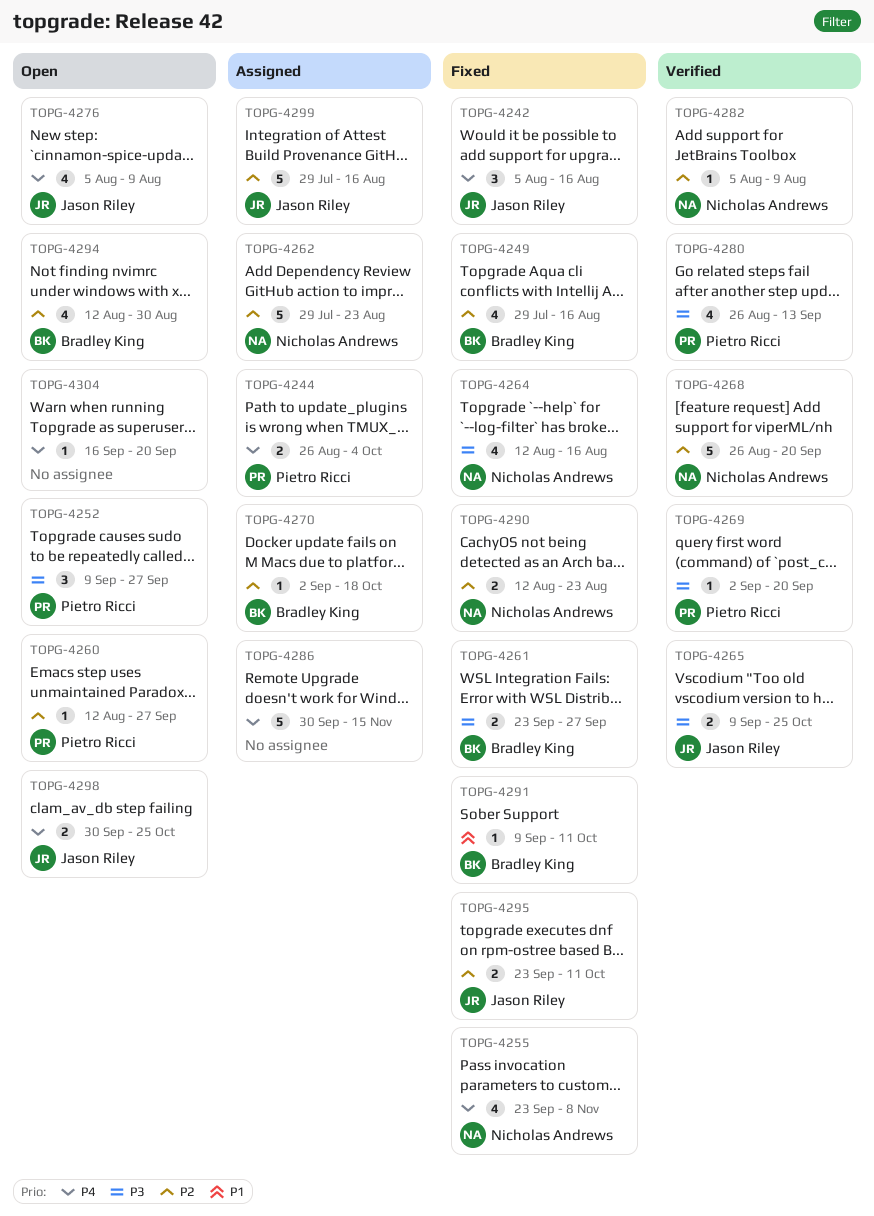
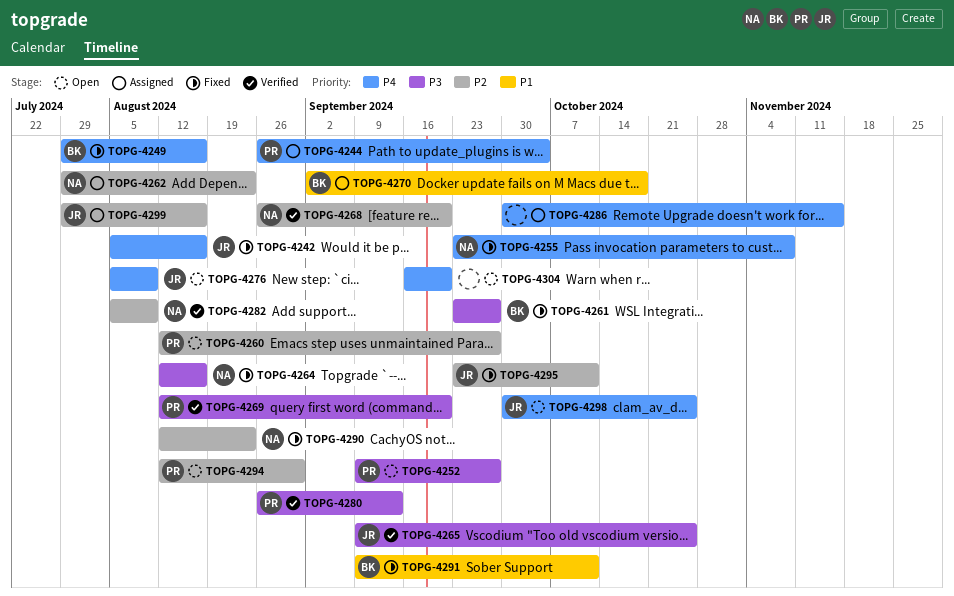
TOPG-4249, priority: P2 -> P4
TOPG-4269, start: Sep 2 -> Aug 12
TOPG-4270, priority: P2 -> P1
TOPG-4294, owner: Bradley King -> Pietro Ricci

